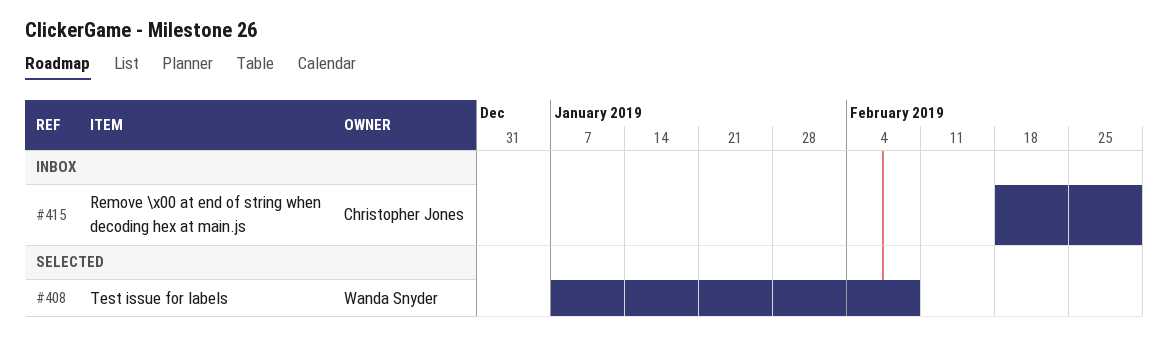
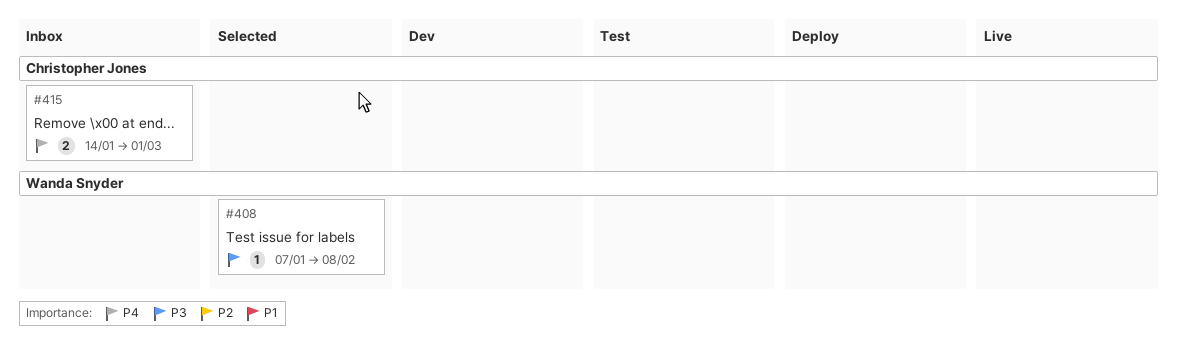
#415, start: Feb 18 -> Jan 14

